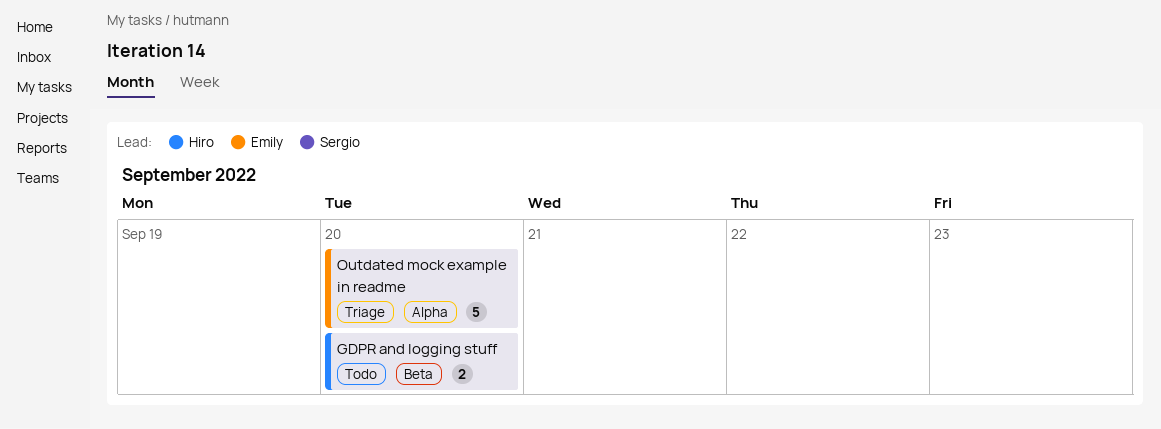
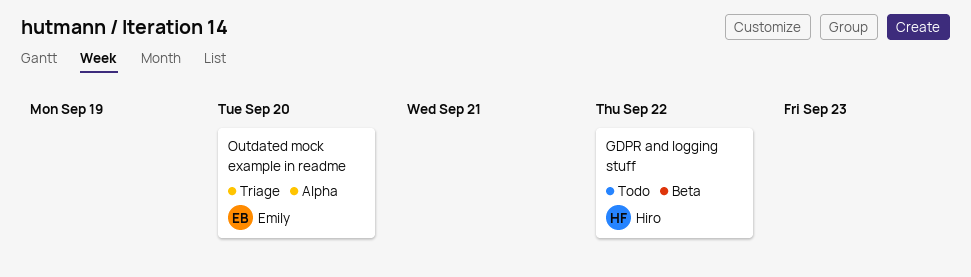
GDPR and logging stuff, due: Sep 20 -> Sep 22

